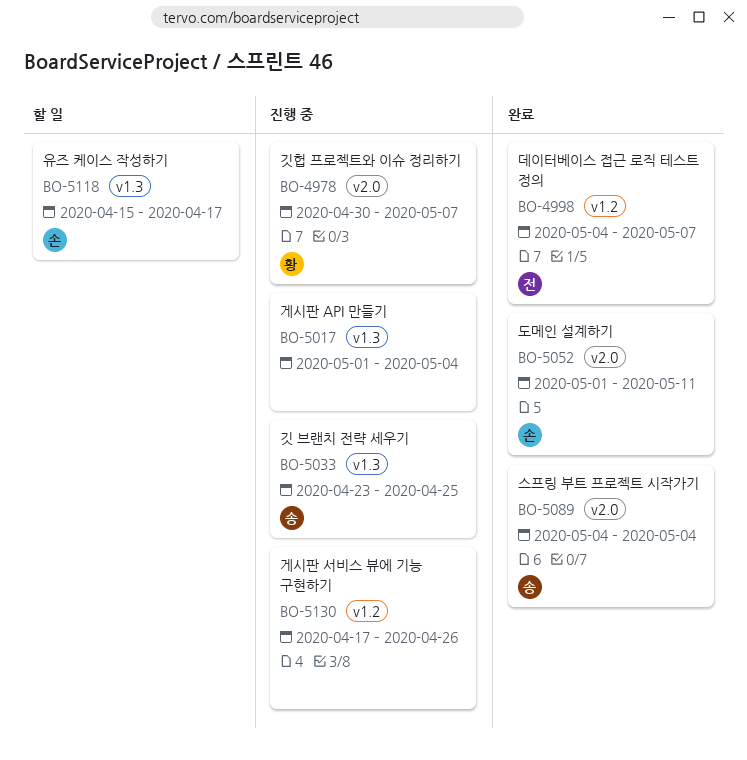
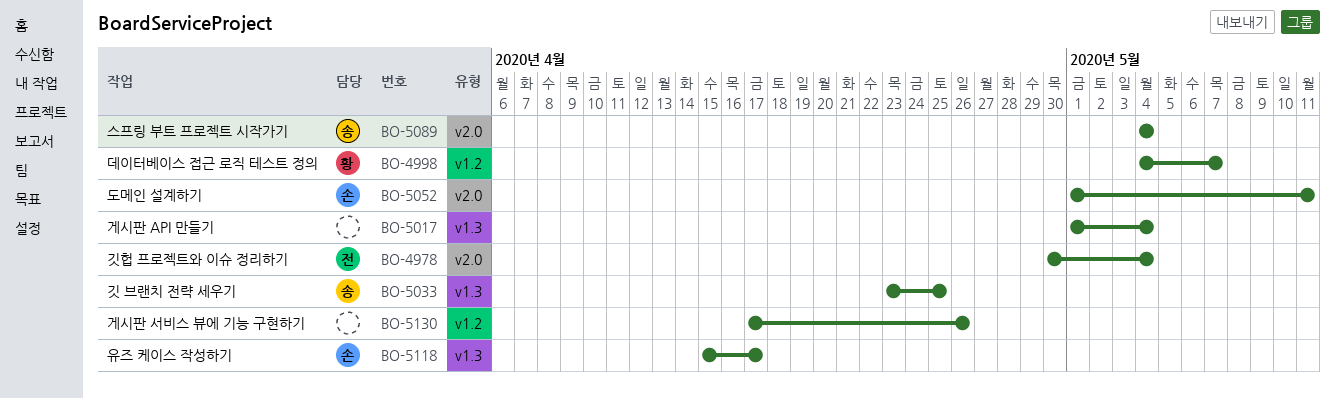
BO-4978, owner: 황 -> 전
BO-4978, due: May 7 -> May 4
BO-4998, owner: 전 -> 황

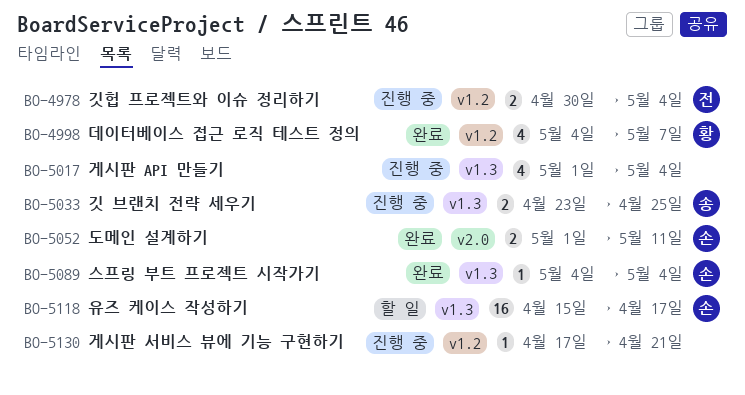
BO-4978, label: v2.0 -> v1.2
BO-5089, owner: 송 -> 손
BO-5089, label: v2.0 -> v1.3
BO-5130, due: Apr 26 -> Apr 21

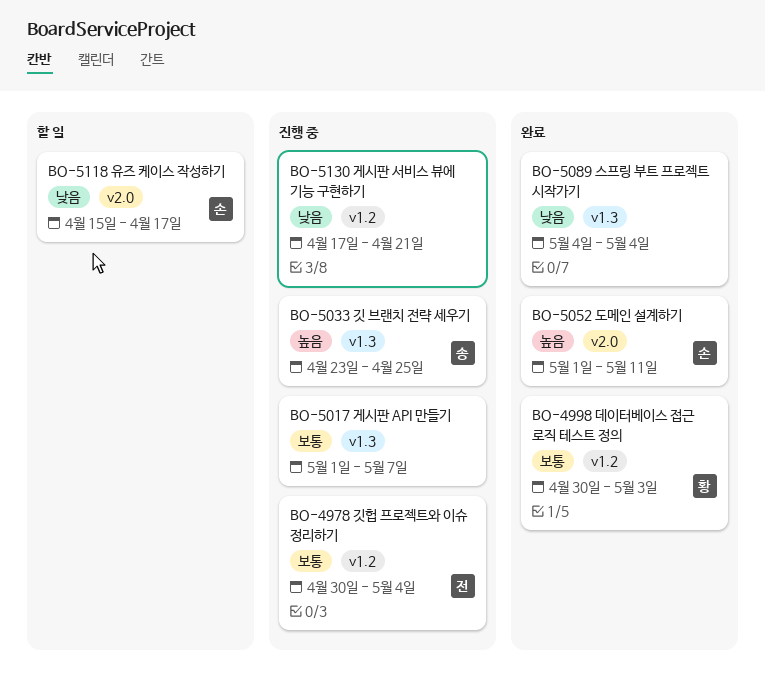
BO-4998, start: May 4 -> Apr 30
BO-4998, due: May 7 -> May 3
BO-5017, due: May 4 -> May 7
BO-5089, owner: 손 -> none
BO-5118, label: v1.3 -> v2.0

